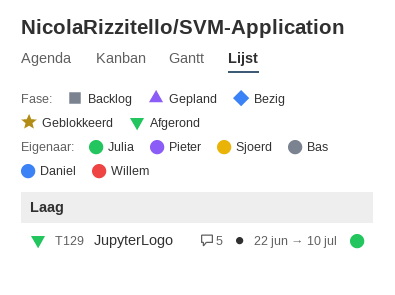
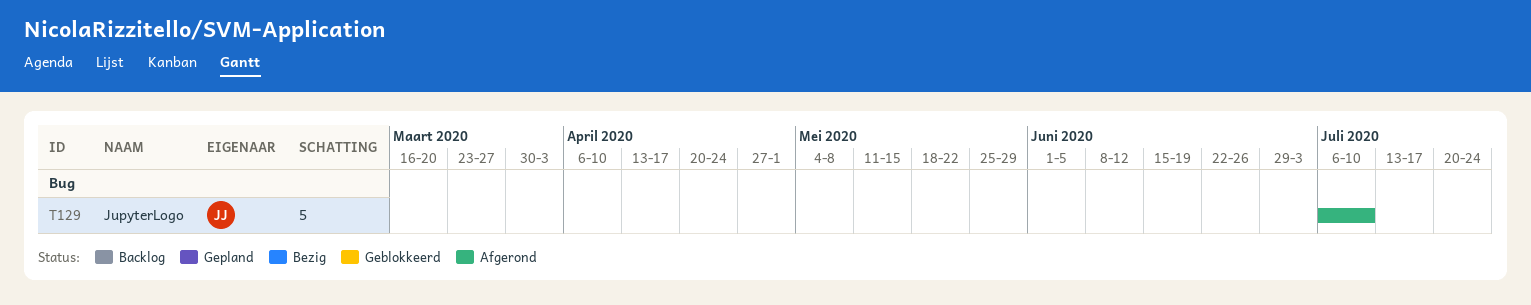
T129, estimate: 1 -> 5
T129, start: Jun 22 -> Jul 6

